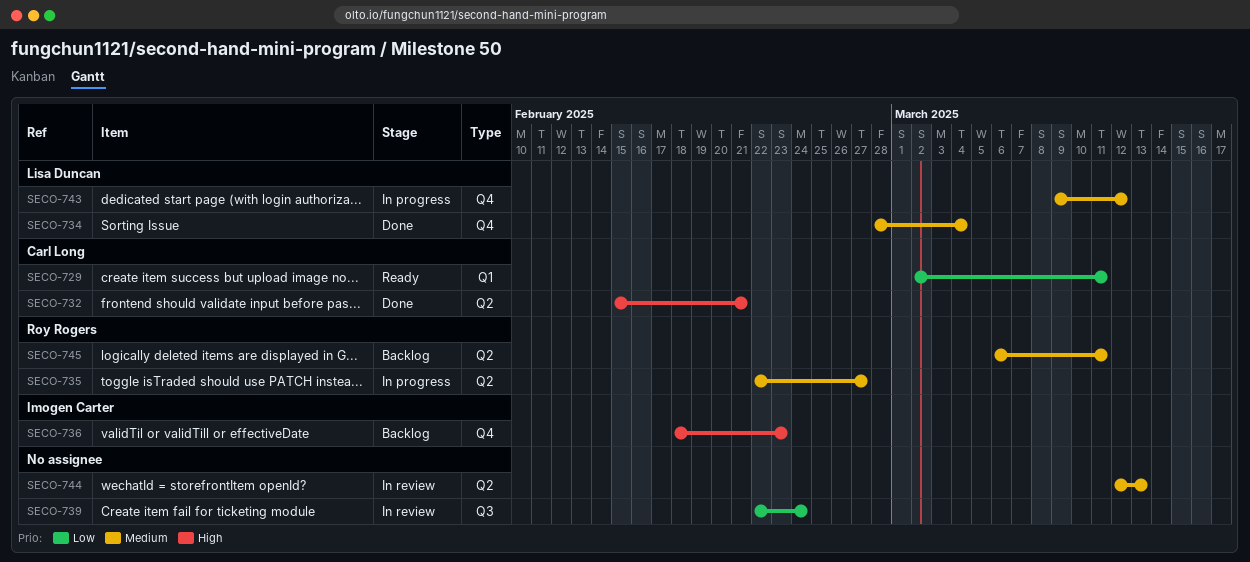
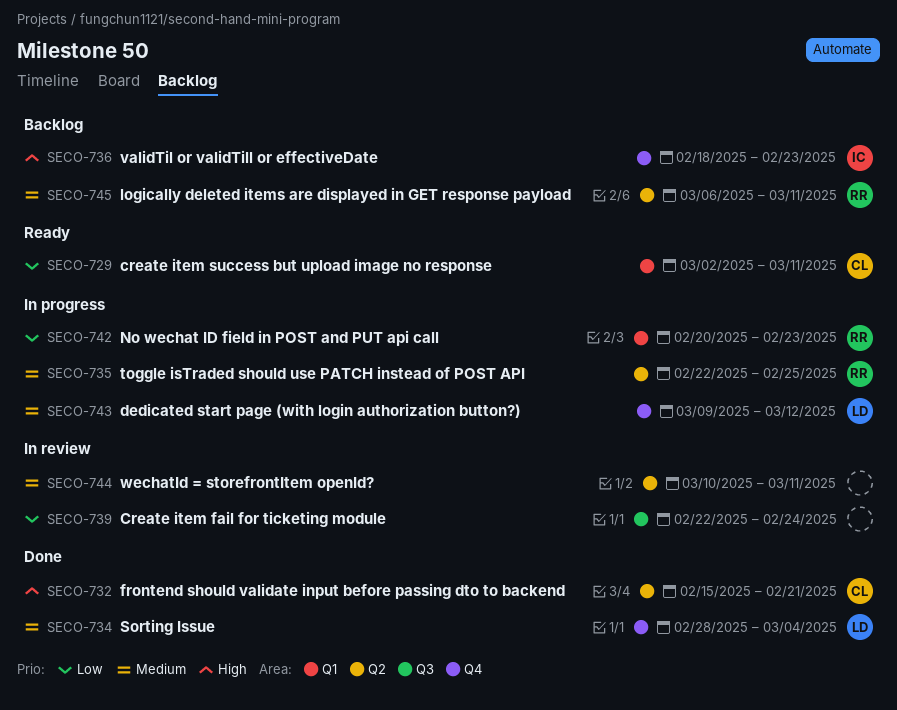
SECO-735, due: Feb 27 -> Feb 25
SECO-742: none -> present
SECO-744, start: Mar 12 -> Mar 10
SECO-744, due: Mar 13 -> Mar 11

